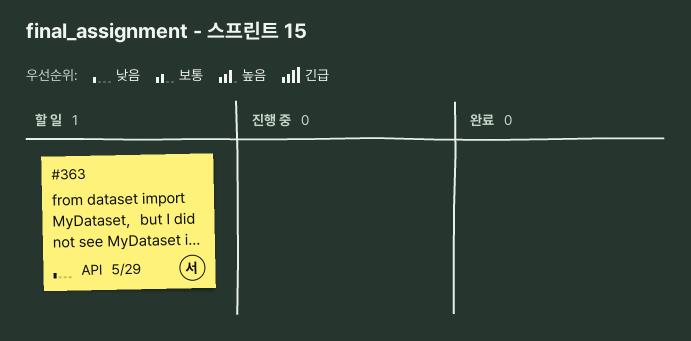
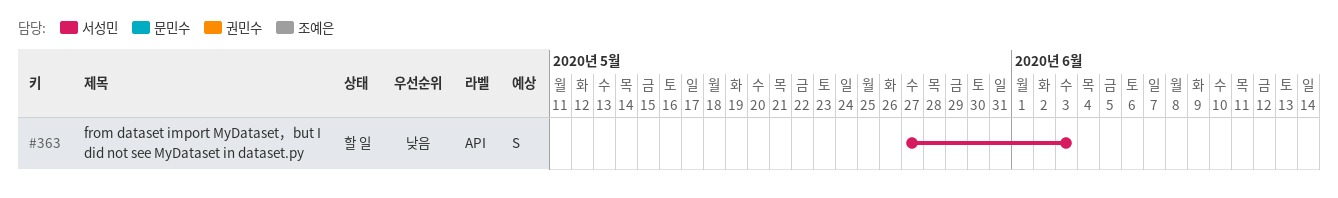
#363, due: May 29 -> Jun 3

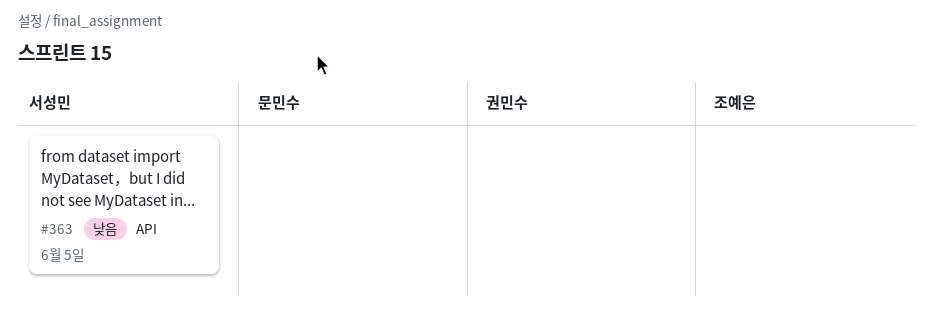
#363, due: Jun 3 -> Jun 5

